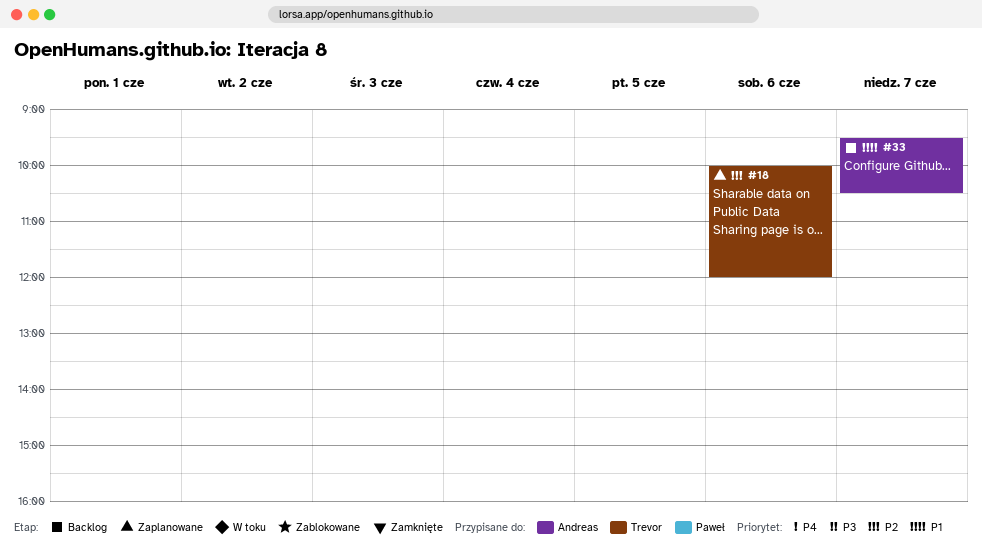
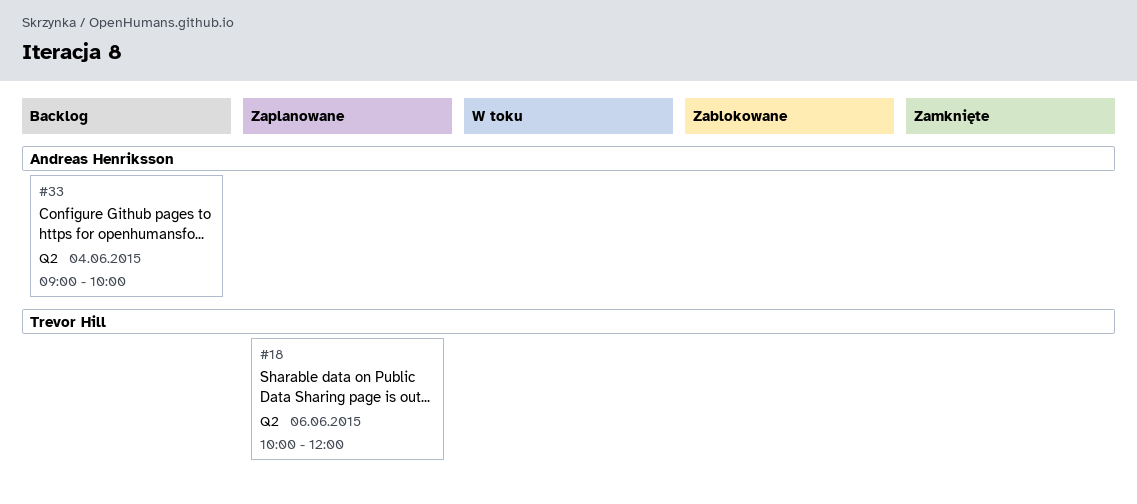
#33, day: Jun 7 -> Jun 4
#33, begins: 09:30 -> 09:00
#33, ends: 10:30 -> 10:00

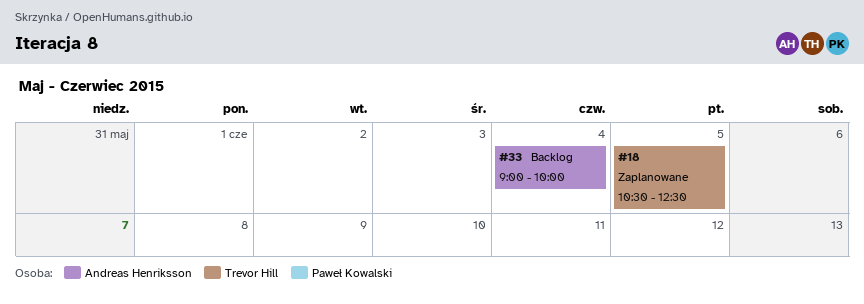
#18, day: Jun 6 -> Jun 5
#18, begins: 10:00 -> 10:30
#18, ends: 12:00 -> 12:30

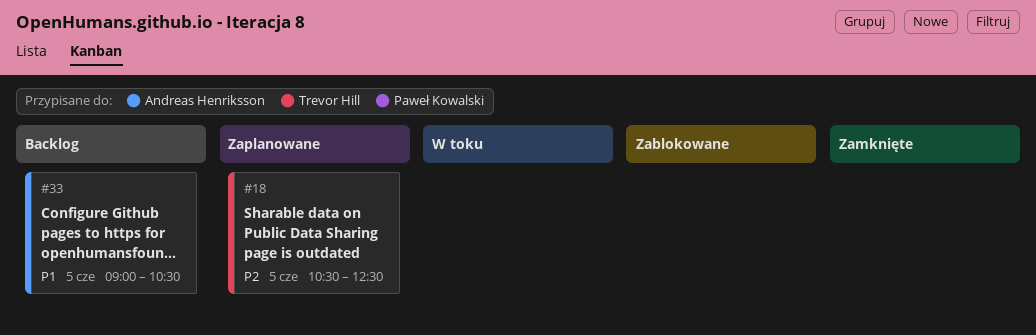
#33, day: Jun 4 -> Jun 5
#33, ends: 10:00 -> 10:30

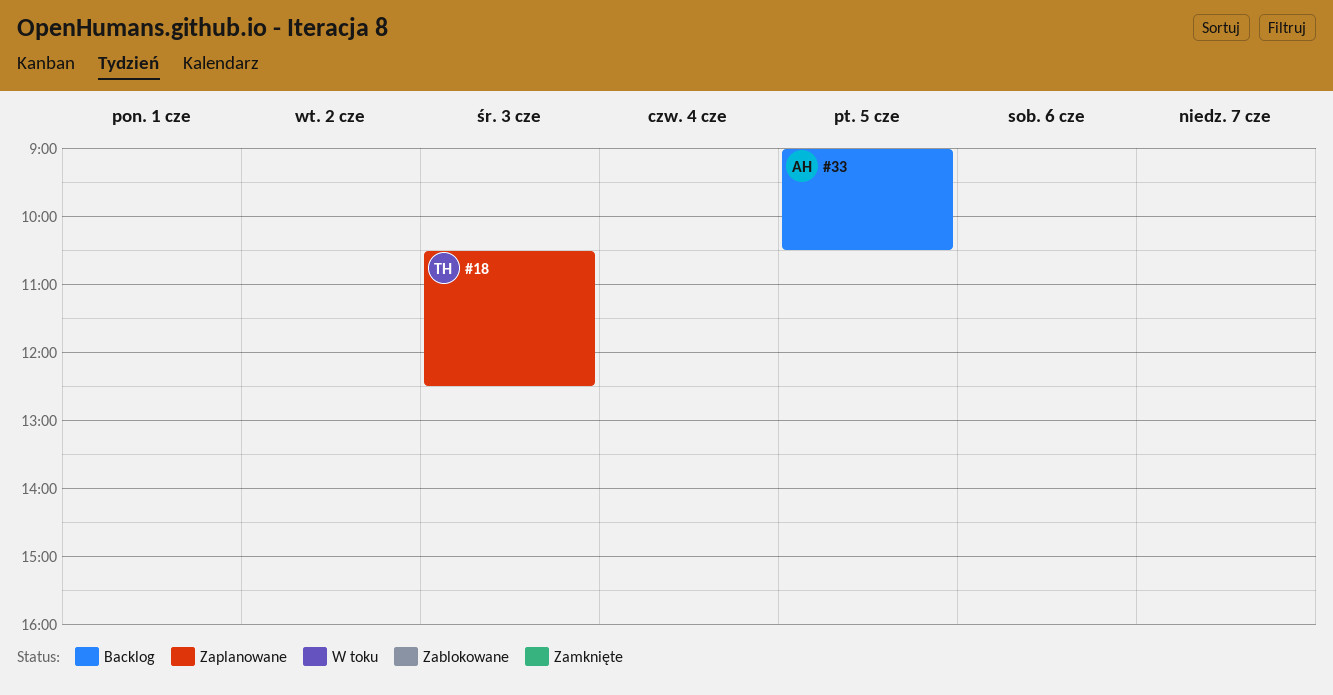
#18, day: Jun 5 -> Jun 3

